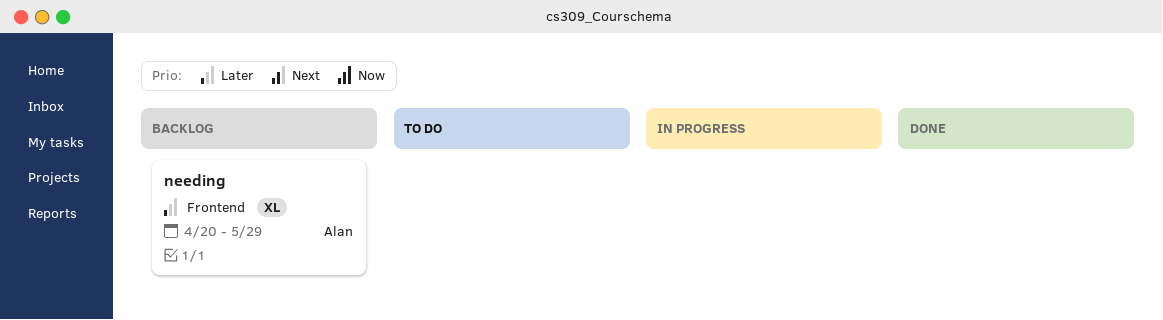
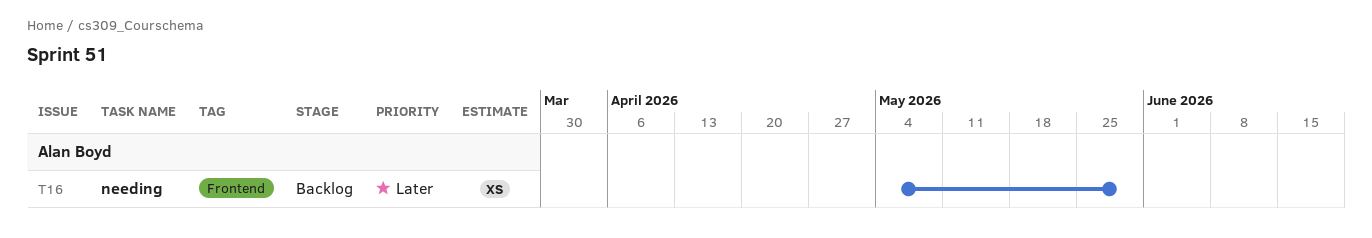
needing, estimate: XL -> XS
needing, start: Apr 20 -> May 4

